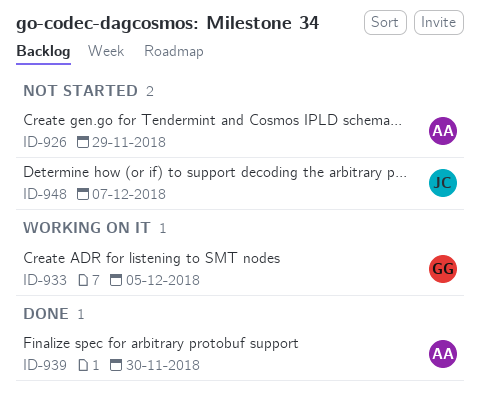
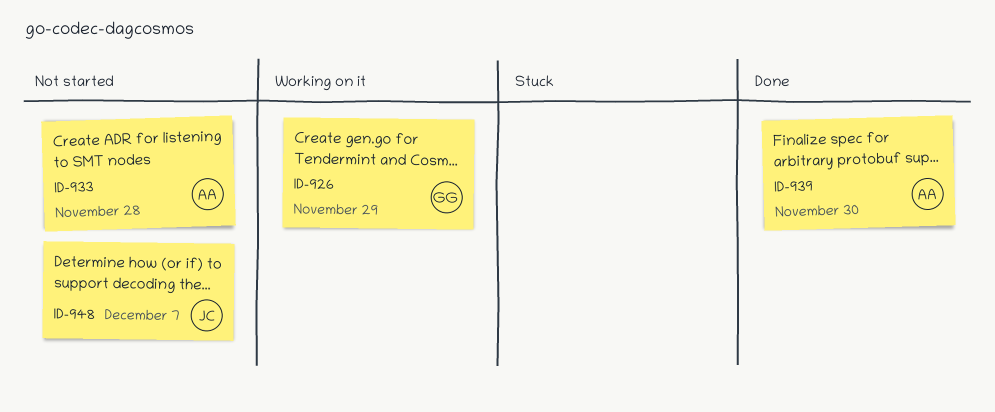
ID-926, status: Not started -> Working on it
ID-926, owner: AA -> GG
ID-933, status: Working on it -> Not started
ID-933, owner: GG -> AA
ID-933, due: Dec 5 -> Nov 28

